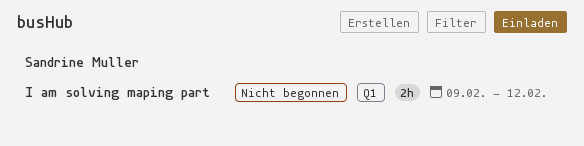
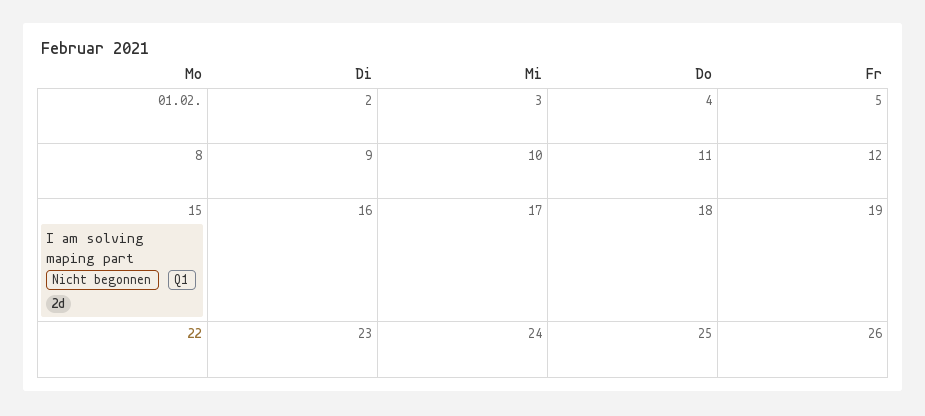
I am solving maping part, estimate: 2h -> 2d
I am solving maping part, due: Feb 12 -> Feb 15

